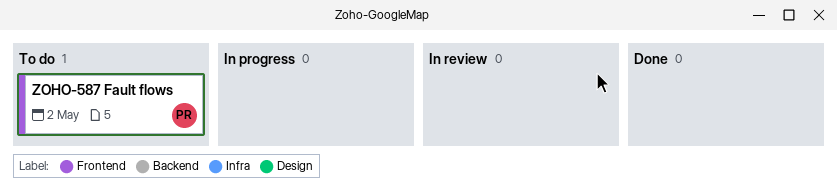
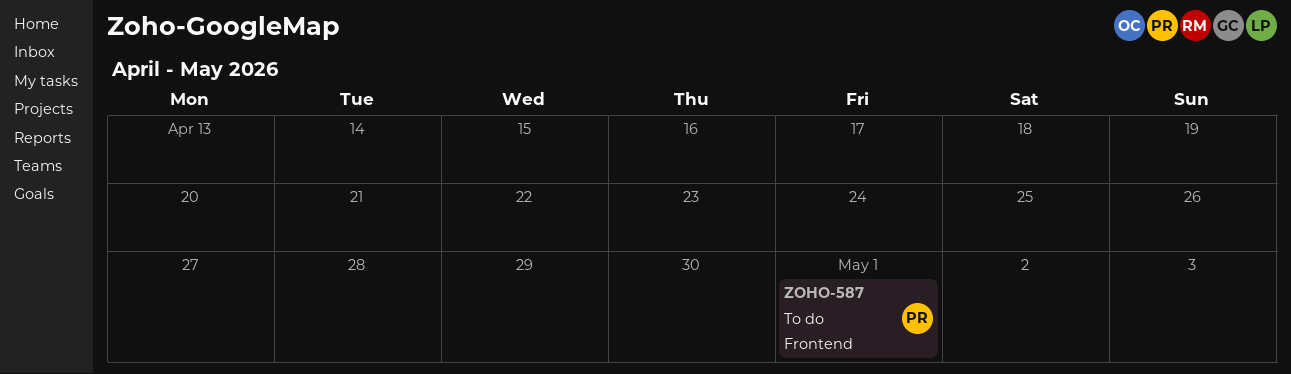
ZOHO-587, due: May 2 -> May 1

